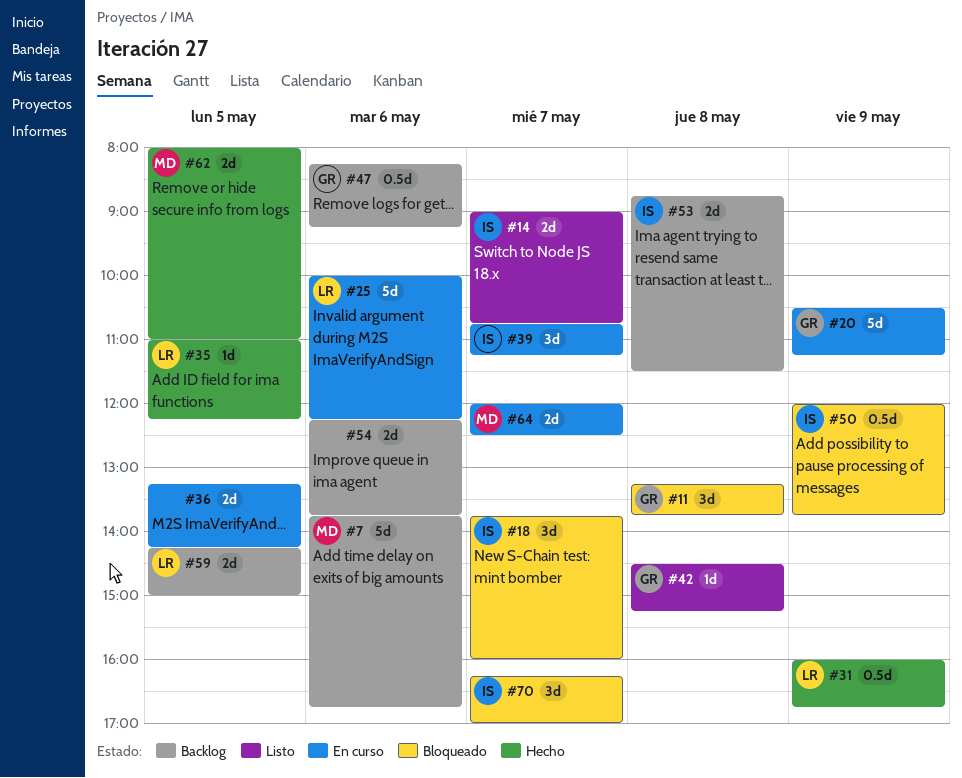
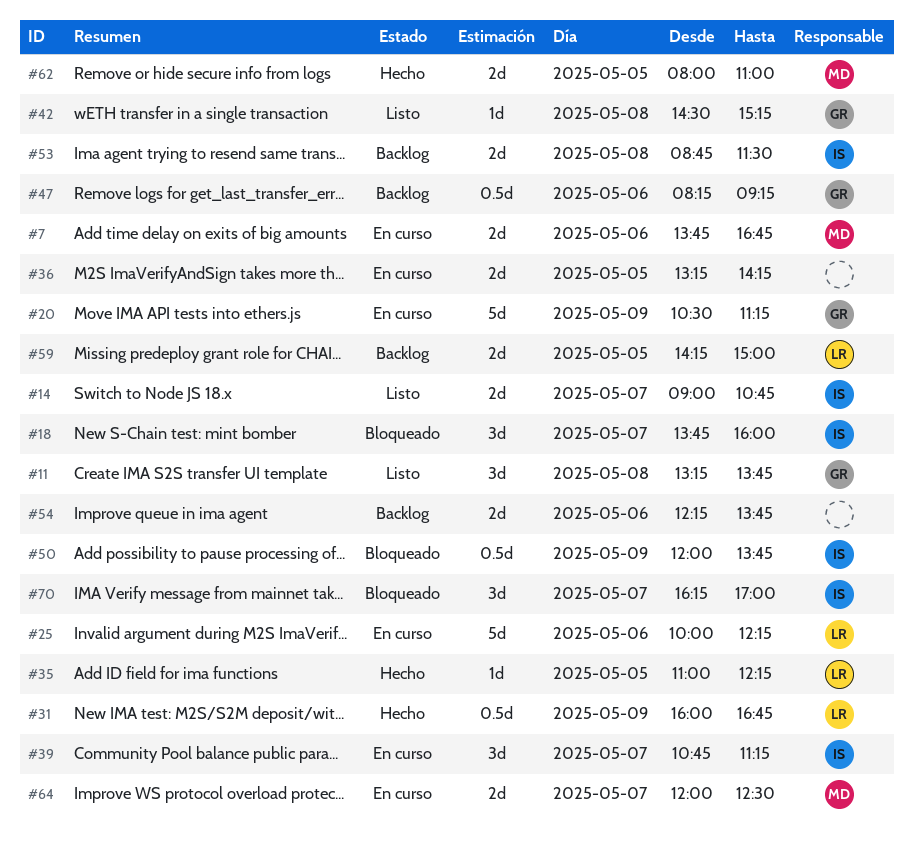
#7, status: Backlog -> En curso
#7, estimate: 5d -> 2d
#11, status: Bloqueado -> Listo

